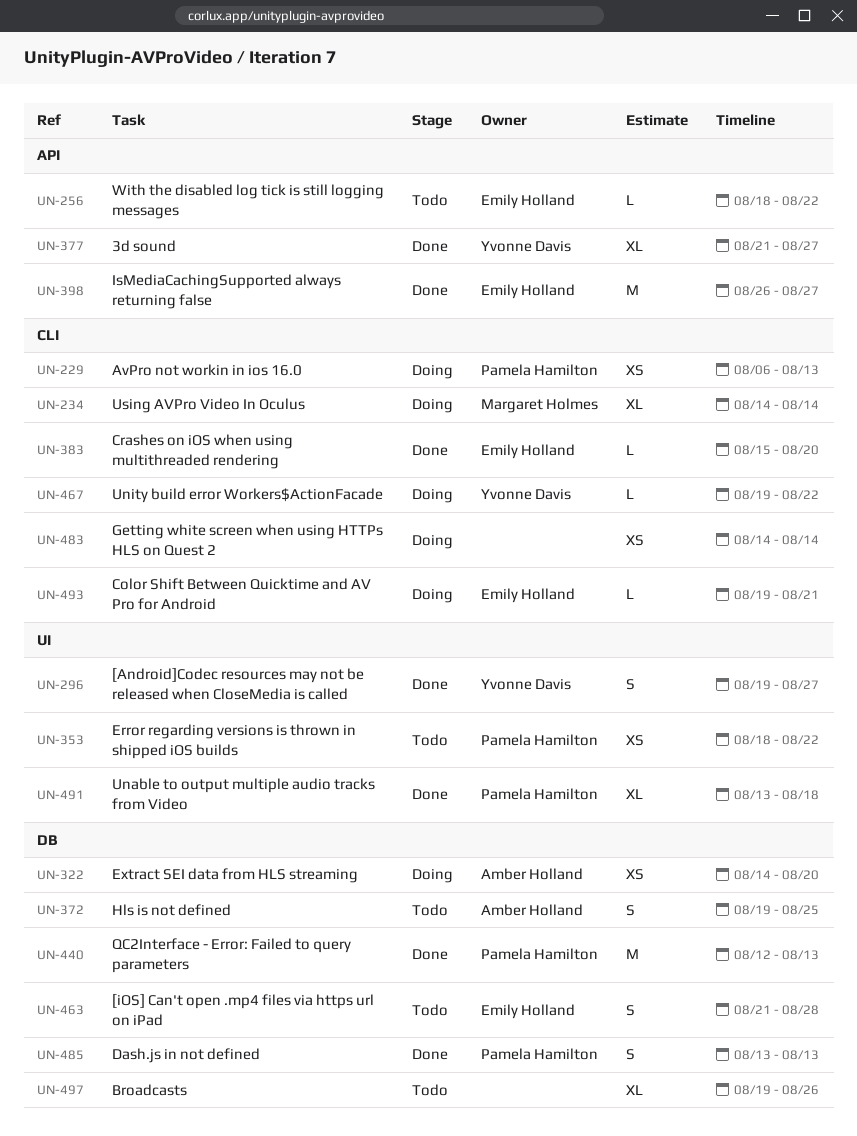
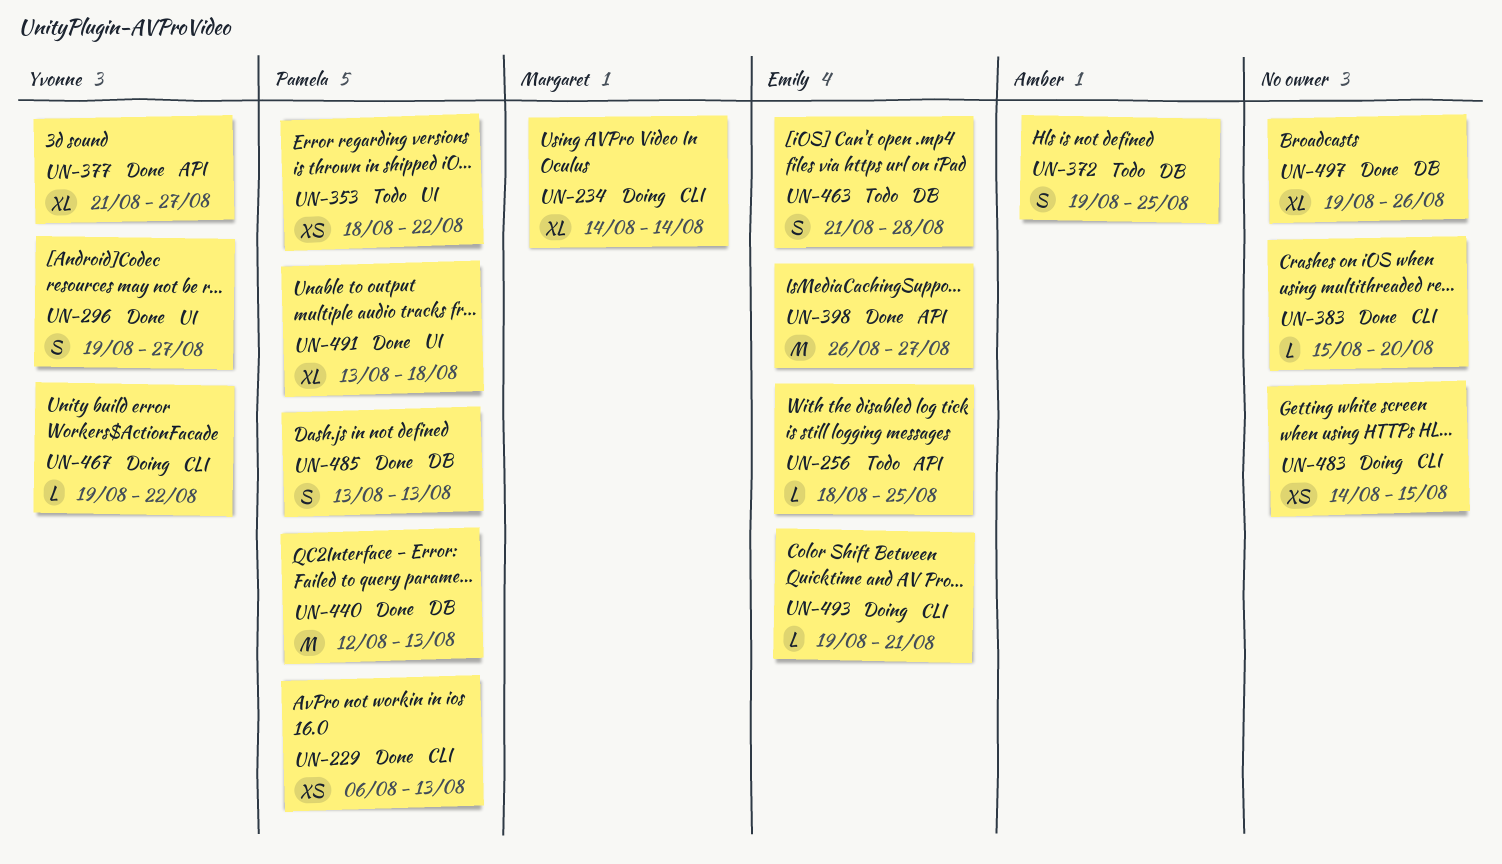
UN-229, status: Doing -> Done
UN-256, due: Aug 22 -> Aug 25
UN-322: present -> none
UN-383, owner: Emily Holland -> none
UN-483, due: Aug 14 -> Aug 15
UN-497, status: Todo -> Done

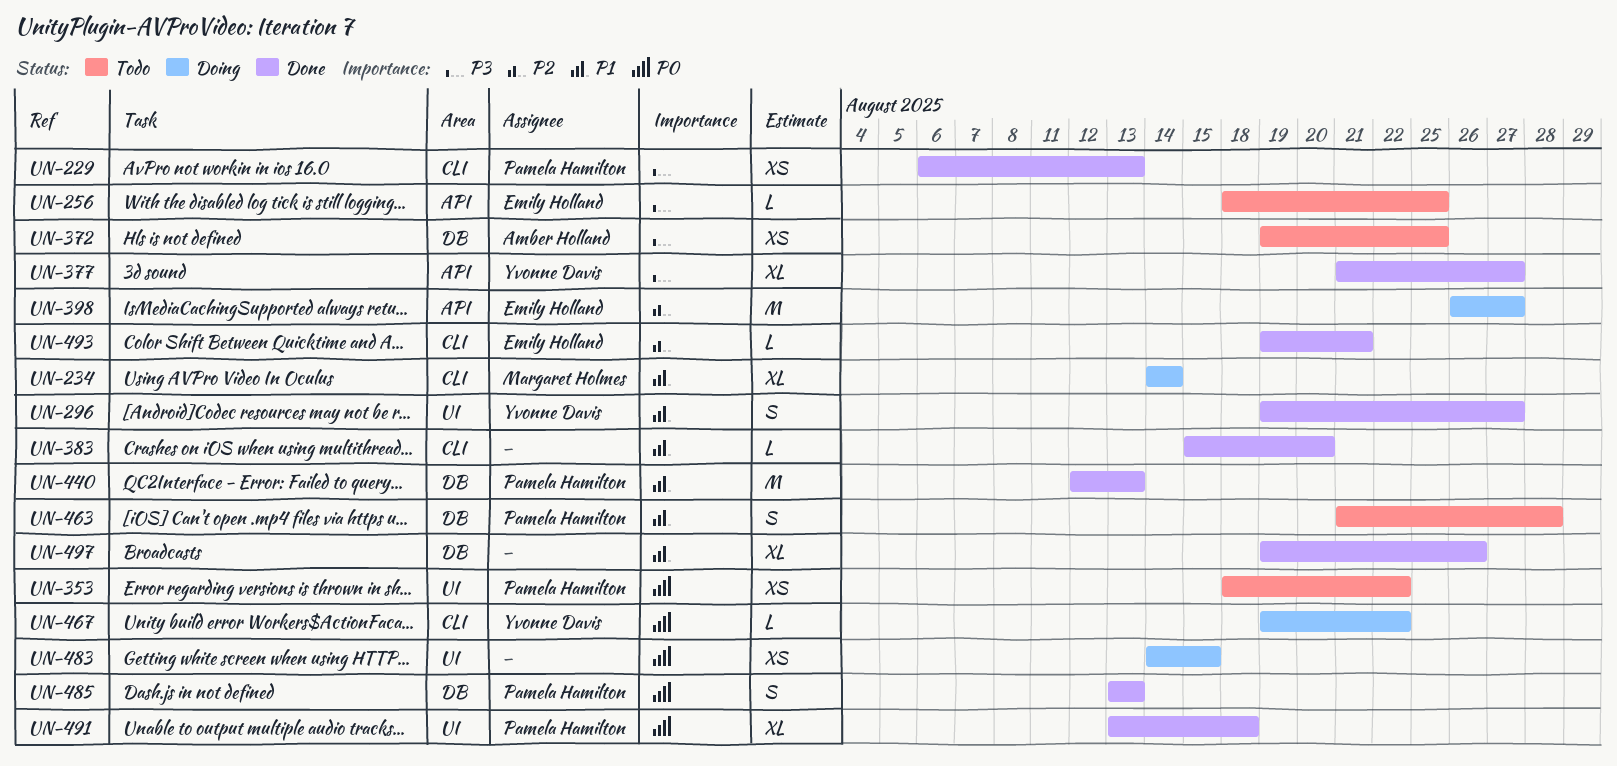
UN-372, estimate: S -> XS
UN-398, status: Done -> Doing
UN-463, owner: Emily Holland -> Pamela Hamilton
UN-483, label: CLI -> UI
UN-493, status: Doing -> Done

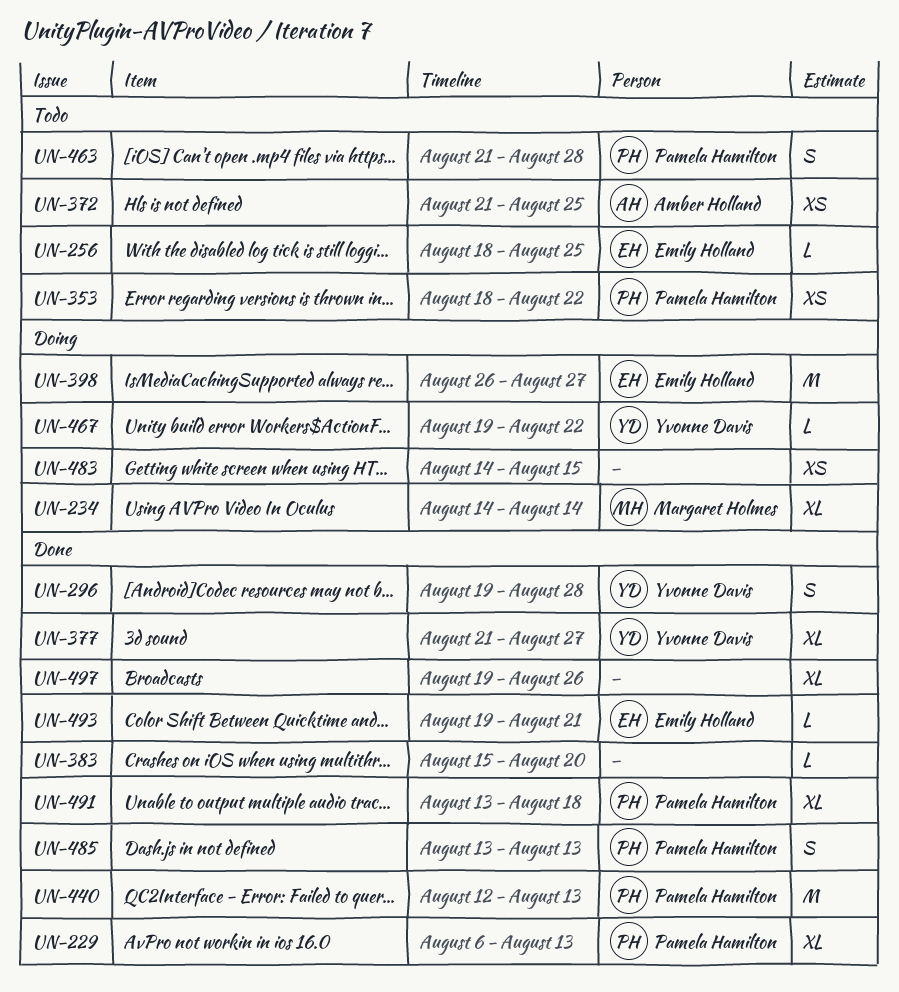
UN-229, estimate: XS -> XL
UN-296, due: Aug 27 -> Aug 28
UN-372, start: Aug 19 -> Aug 21

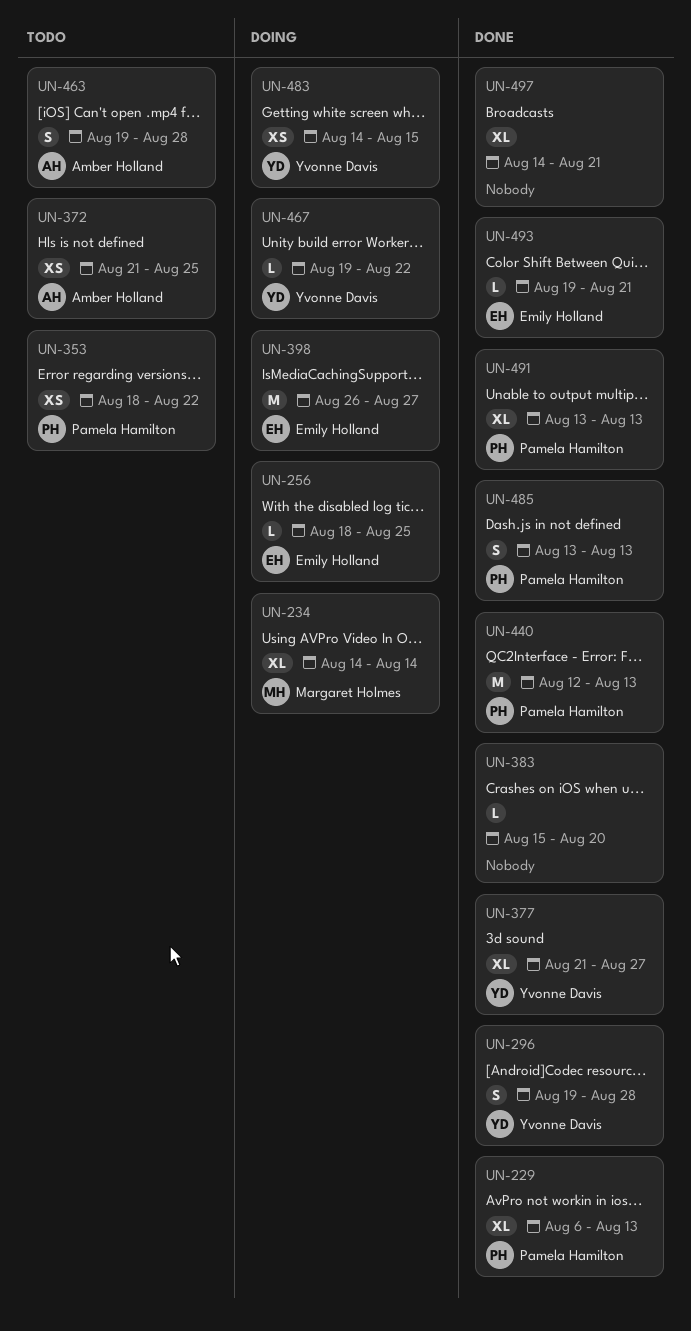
UN-256, status: Todo -> Doing
UN-463, owner: Pamela Hamilton -> Amber Holland
UN-463, start: Aug 21 -> Aug 19
UN-483, owner: none -> Yvonne Davis
UN-491, due: Aug 18 -> Aug 13
UN-497, start: Aug 19 -> Aug 14
UN-497, due: Aug 26 -> Aug 21

